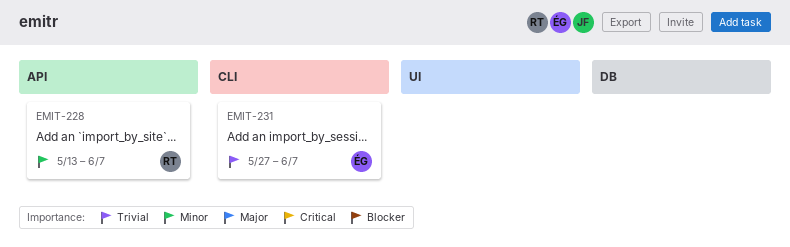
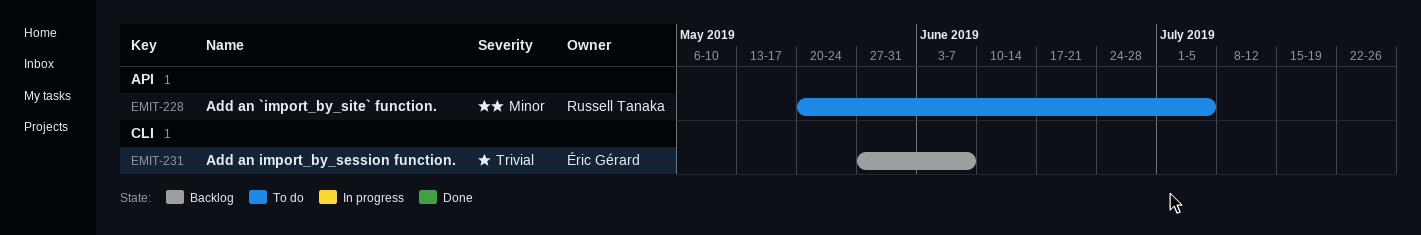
EMIT-228, start: May 13 -> May 20
EMIT-228, due: Jun 7 -> Jul 5

